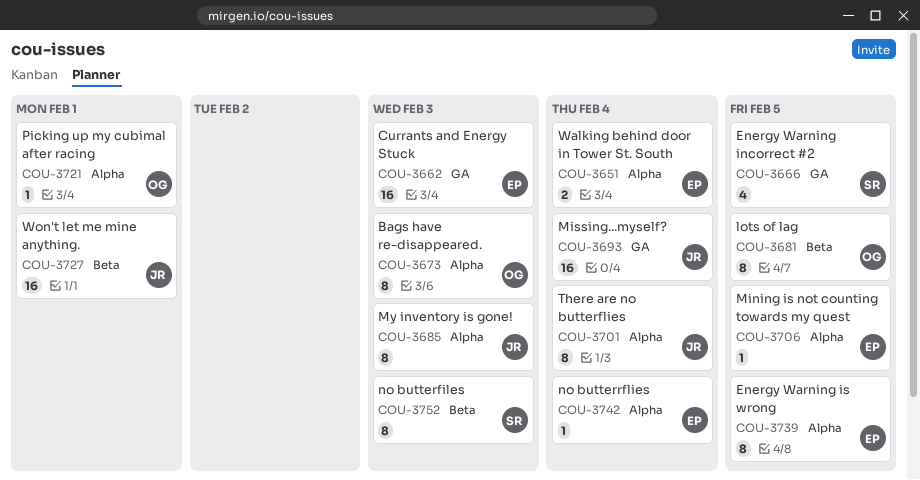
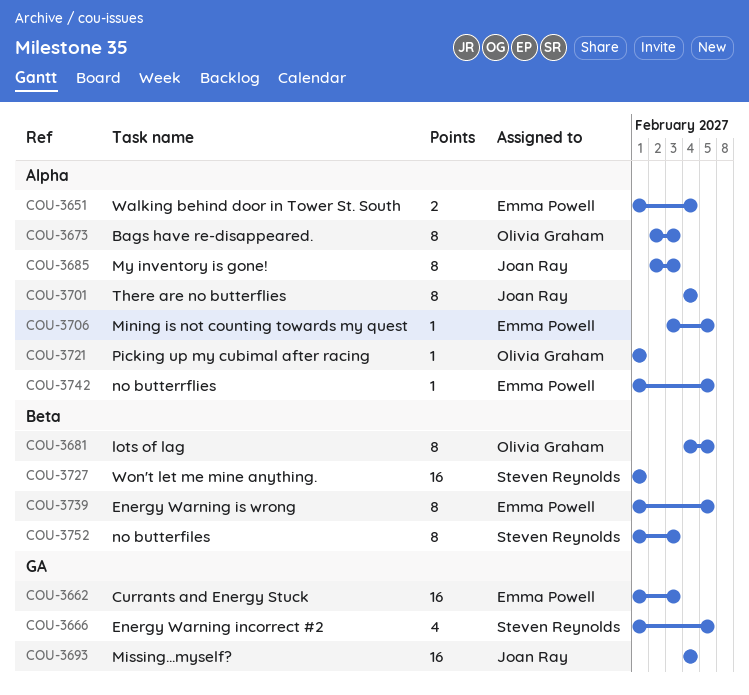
COU-3727, owner: Joan Ray -> Steven Reynolds
COU-3739, label: Alpha -> Beta
COU-3742, due: Feb 4 -> Feb 5

